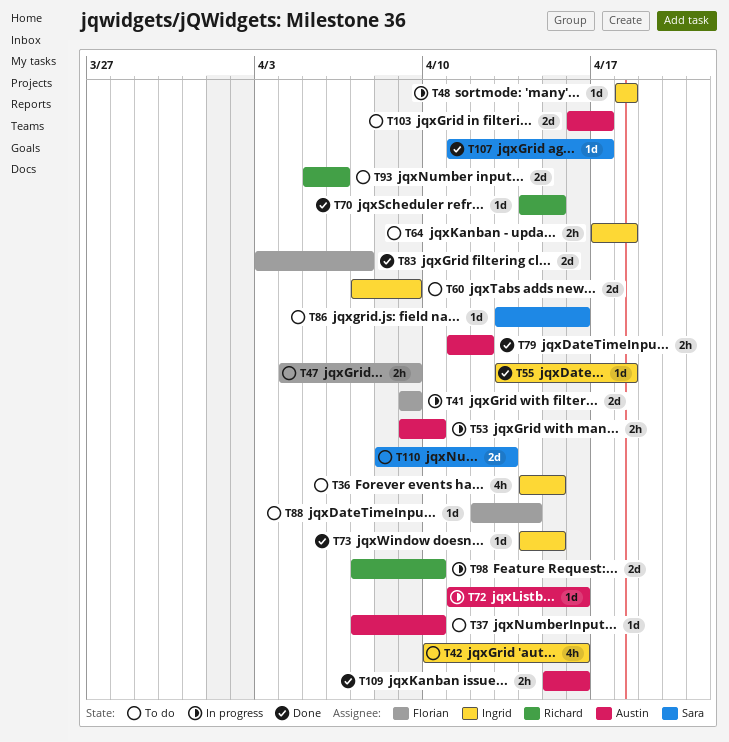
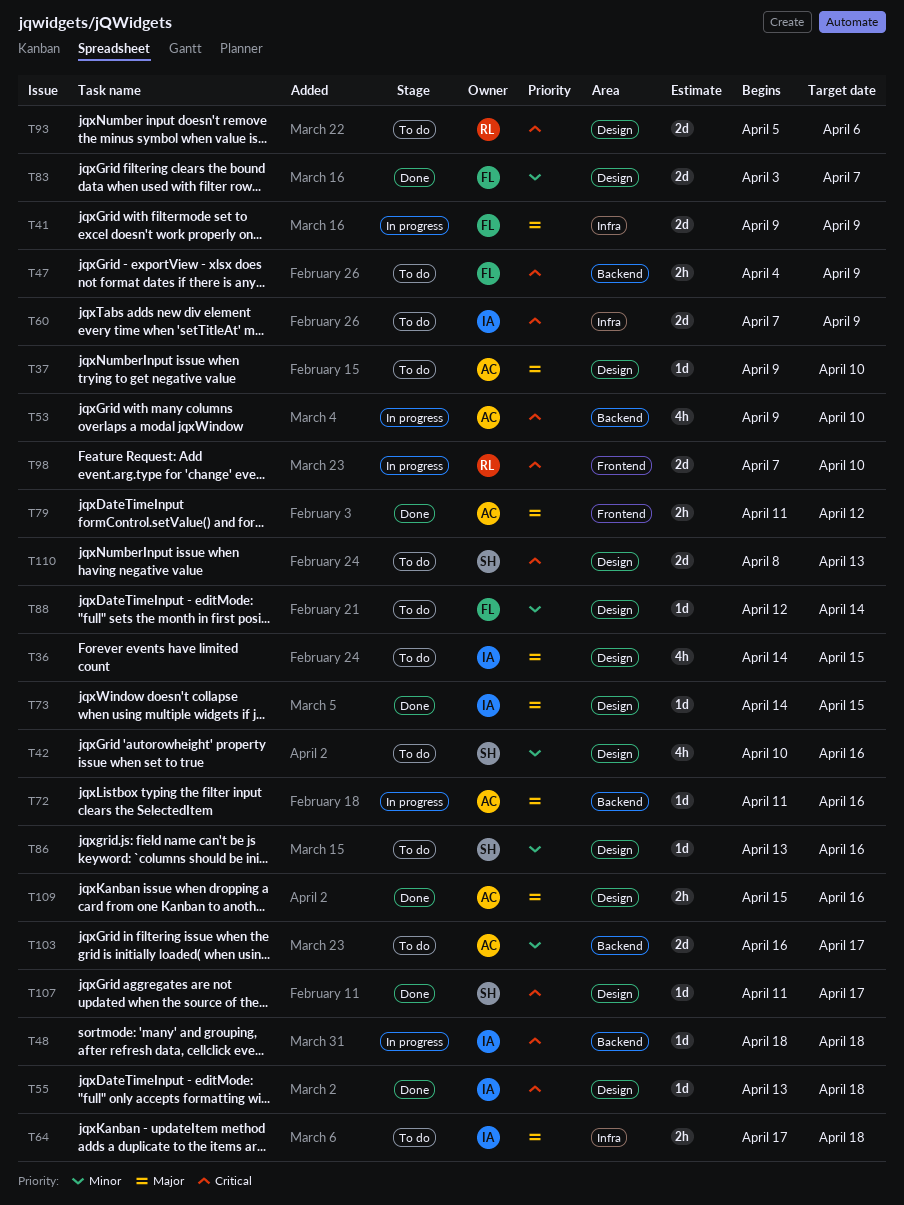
T37, start: Apr 7 -> Apr 9
T42, owner: Ingrid -> Sara
T53, estimate: 2h -> 4h
T70: present -> none

